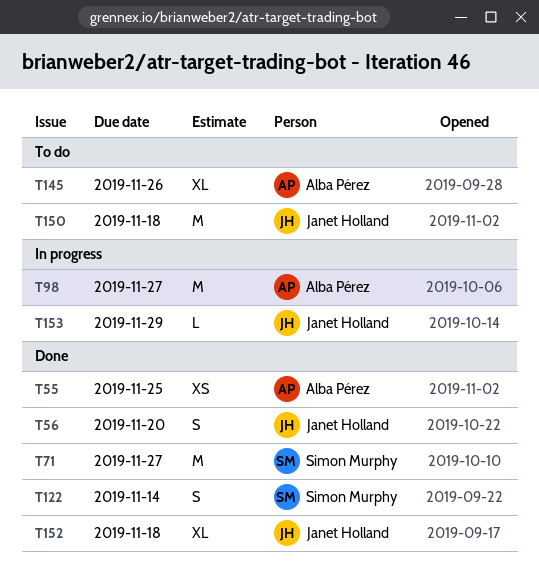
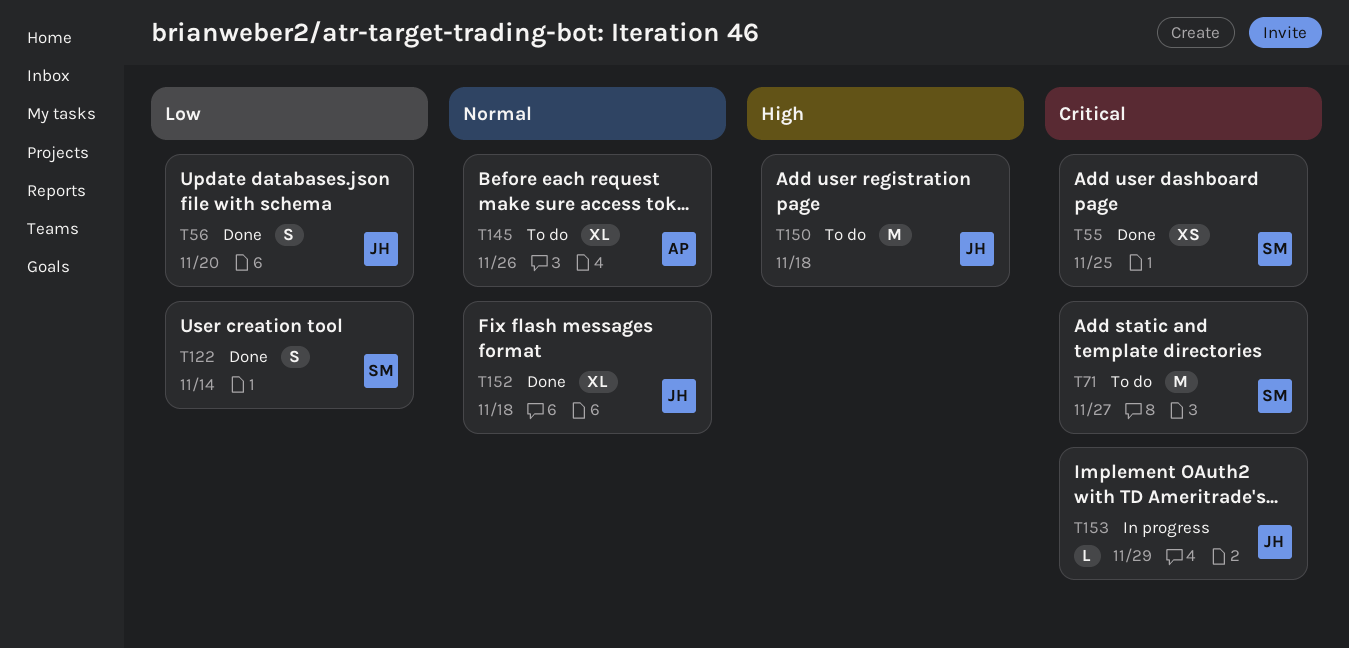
T55, owner: Alba Pérez -> Simon Murphy
T71, status: Done -> To do
T98: present -> none

